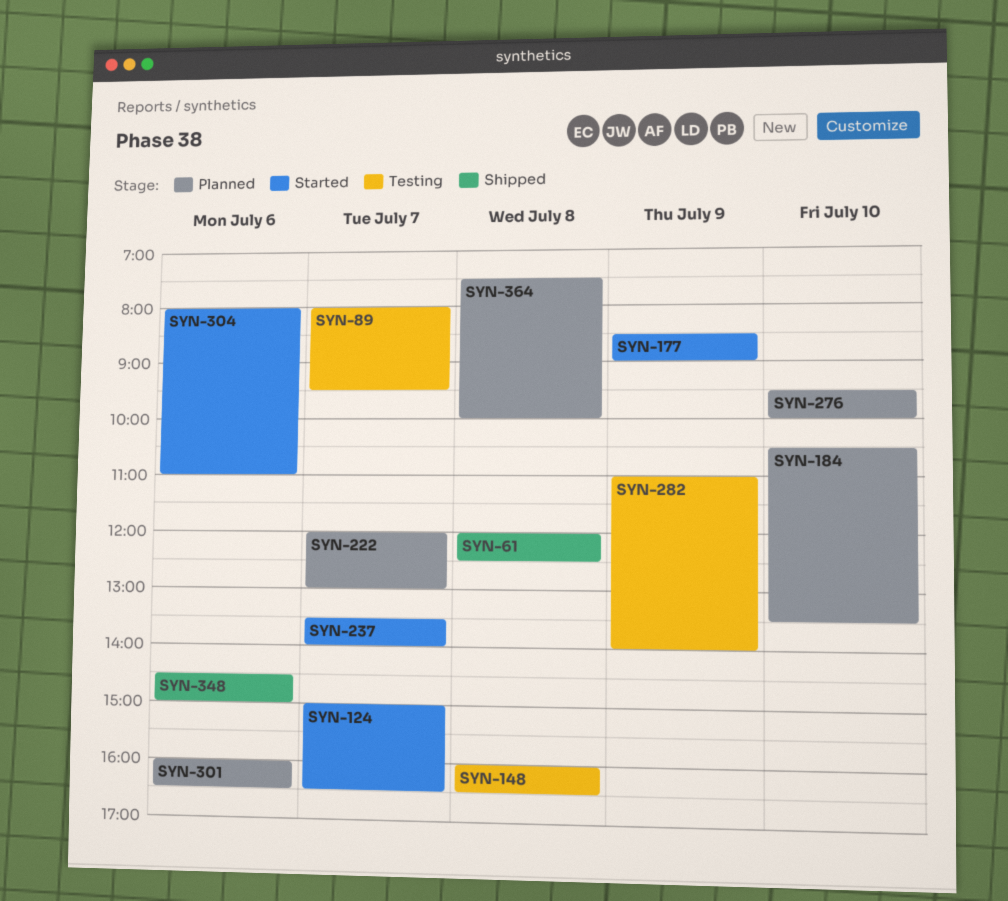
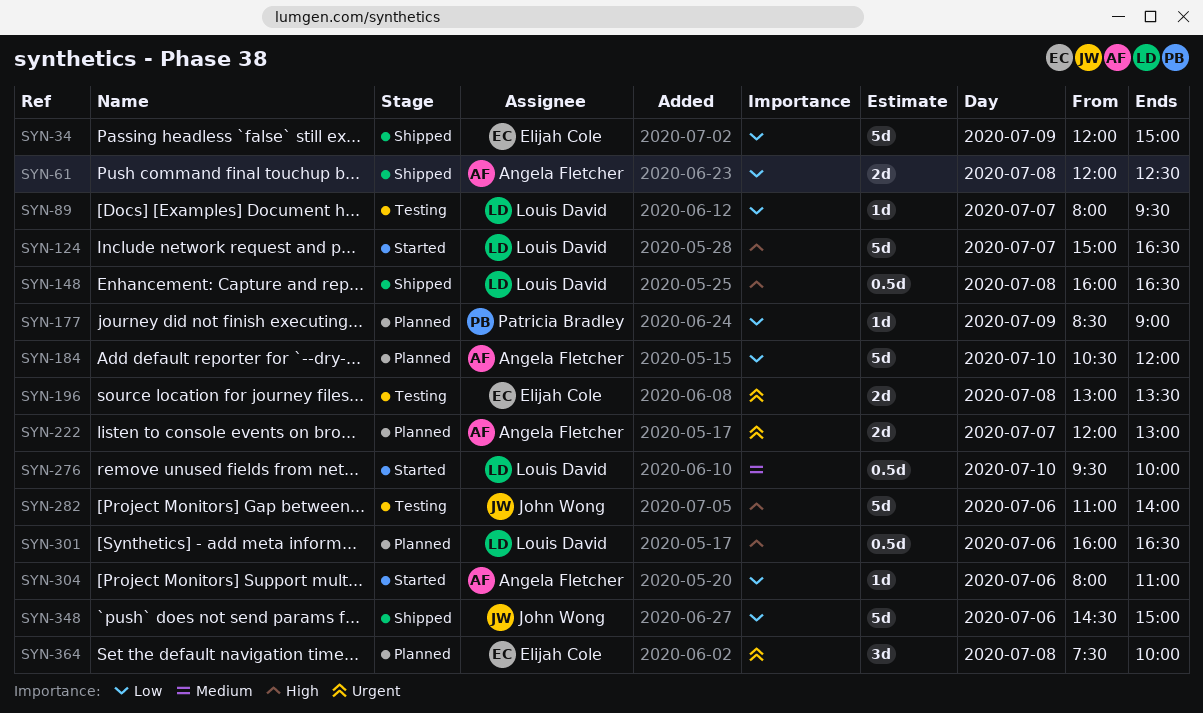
SYN-34: none -> present
SYN-148, status: Testing -> Shipped
SYN-177, status: Started -> Planned
SYN-184, ends: 13:30 -> 12:00
SYN-196: none -> present
SYN-237: present -> none
SYN-276, status: Planned -> Started
SYN-282, day: Jul 9 -> Jul 6

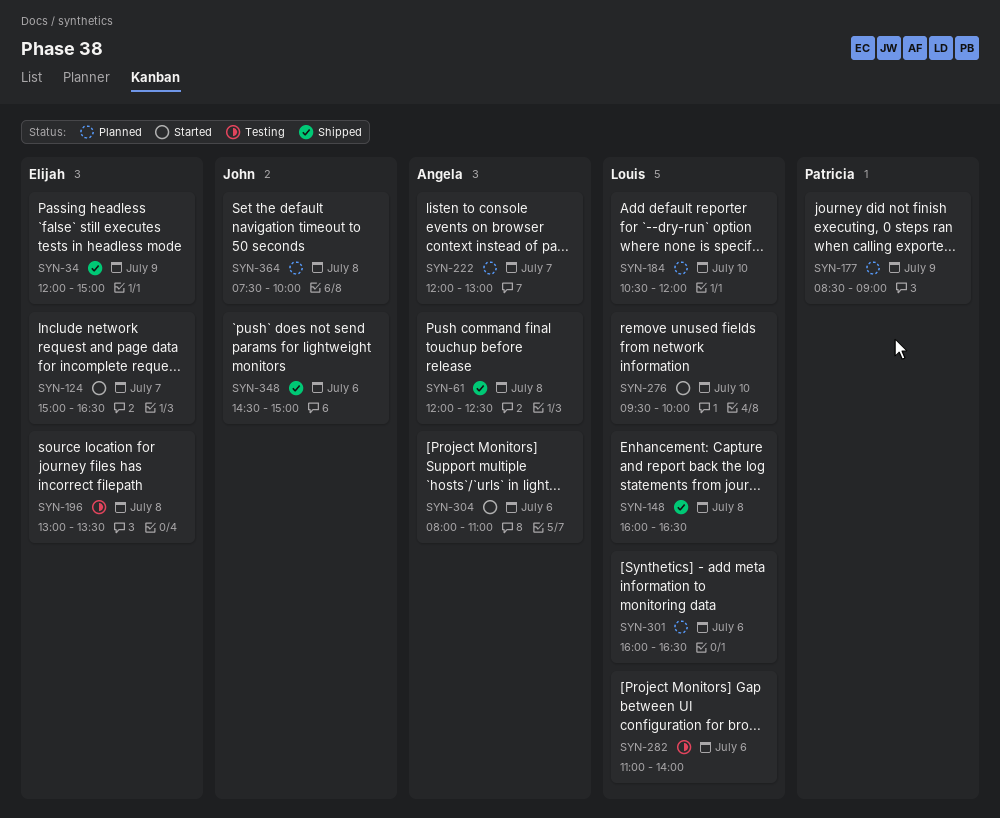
SYN-89: present -> none
SYN-124, owner: Louis David -> Elijah Cole
SYN-184, owner: Angela Fletcher -> Louis David
SYN-282, owner: John Wong -> Louis David
SYN-364, owner: Elijah Cole -> John Wong

